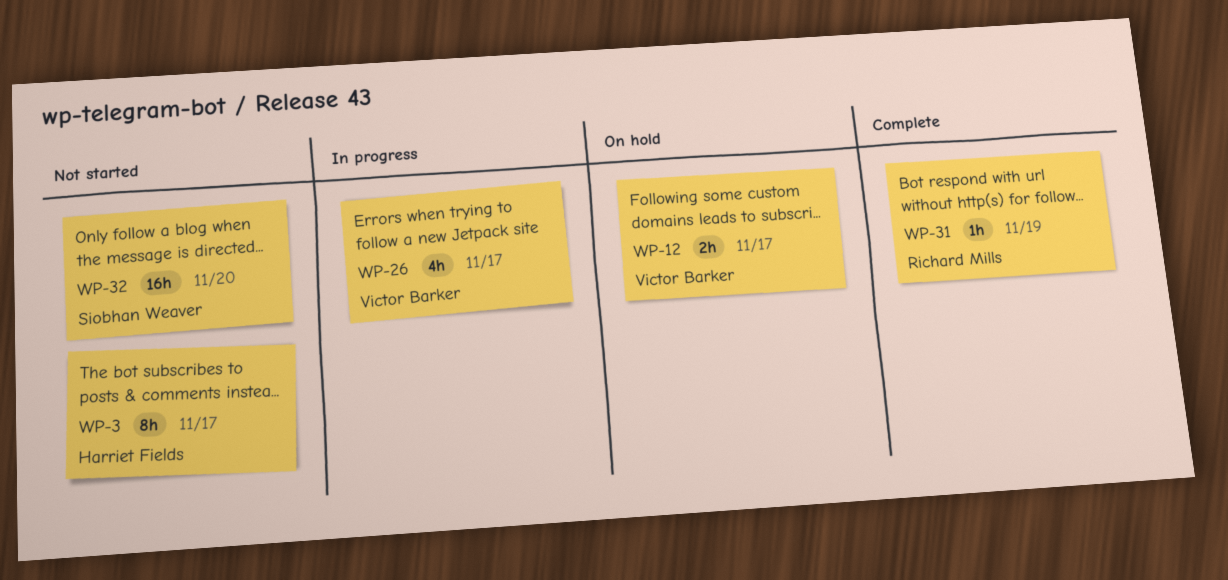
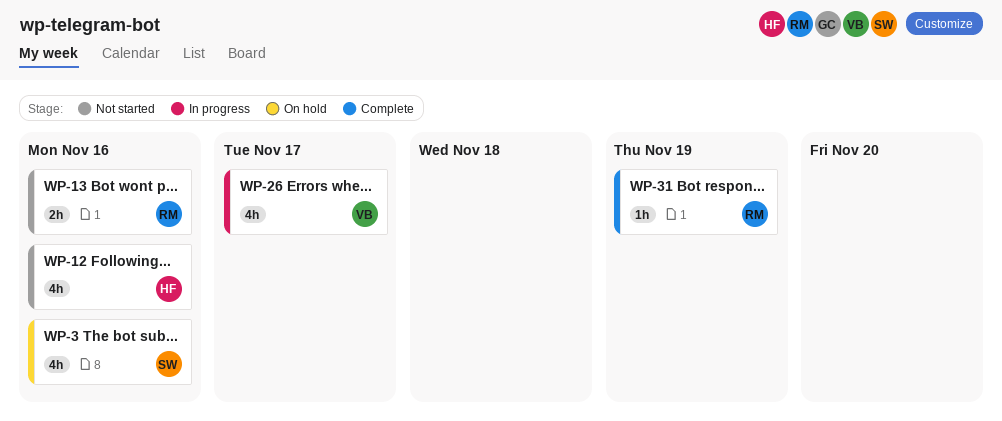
WP-3, status: Not started -> On hold
WP-3, owner: Harriet Fields -> Siobhan Weaver
WP-3, estimate: 8h -> 4h
WP-3, due: Nov 17 -> Nov 16
WP-12, status: On hold -> Not started
WP-12, owner: Victor Barker -> Harriet Fields
WP-12, estimate: 2h -> 4h
WP-12, due: Nov 17 -> Nov 16
WP-13: none -> present
WP-32: present -> none

